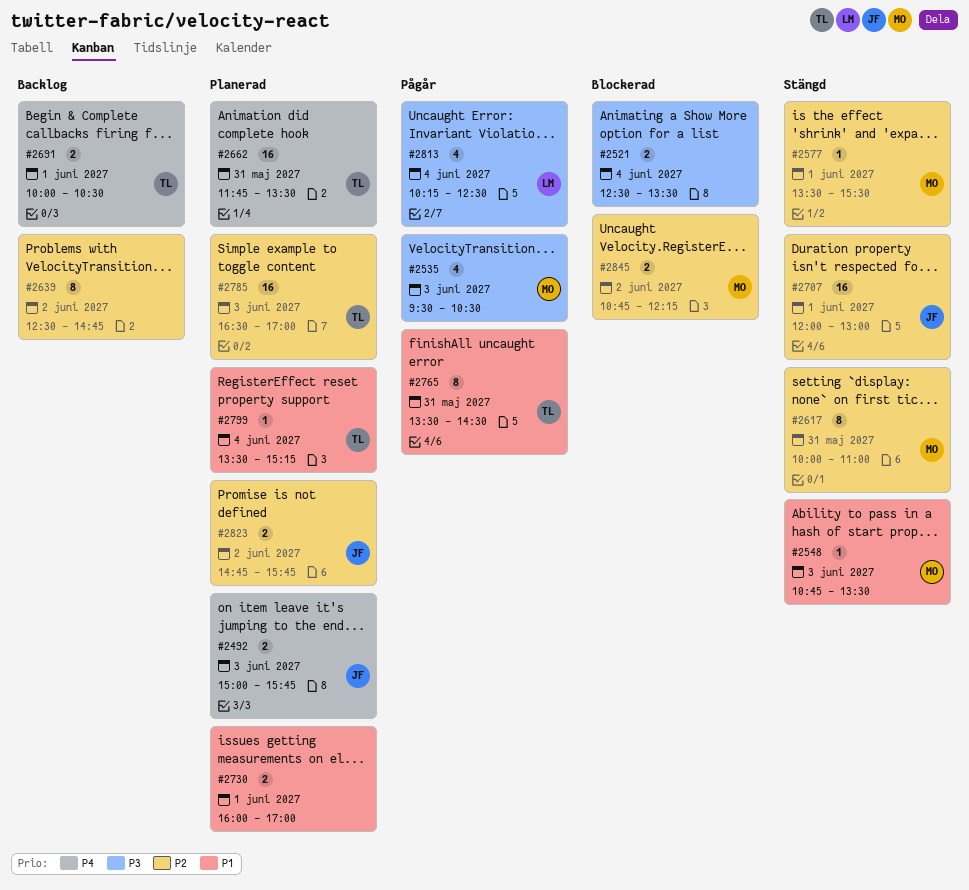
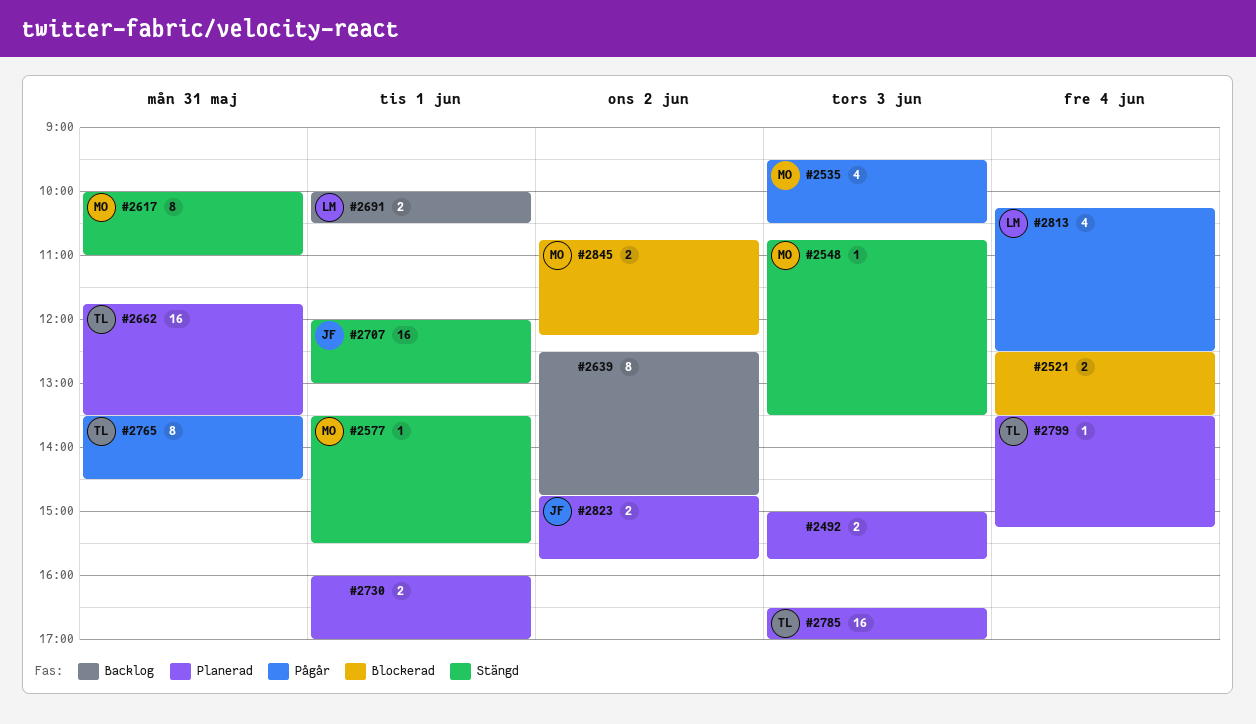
#2492, owner: JF -> none
#2691, owner: TL -> LM

